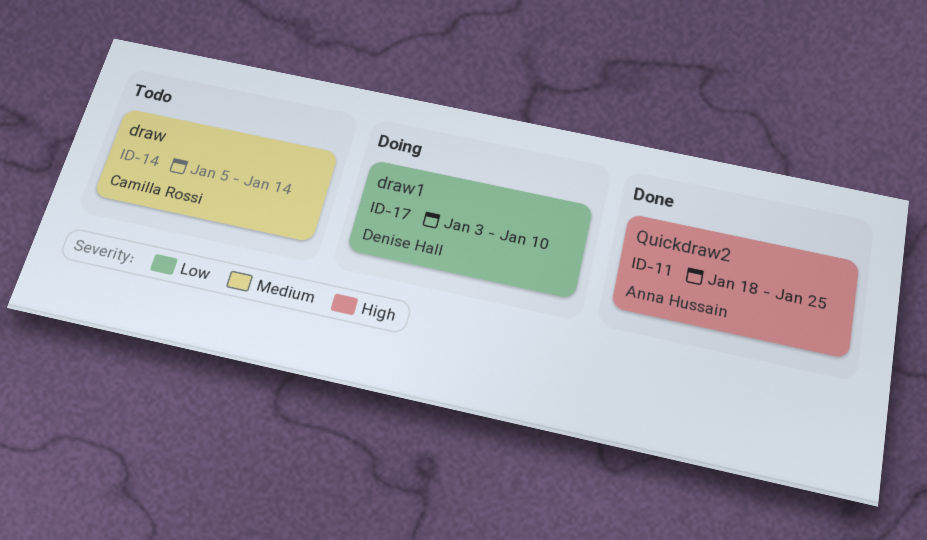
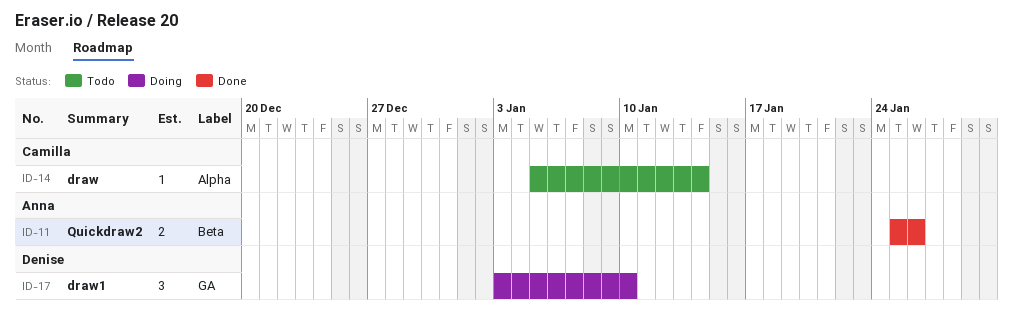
ID-11, start: Jan 18 -> Jan 25
ID-11, due: Jan 25 -> Jan 26

